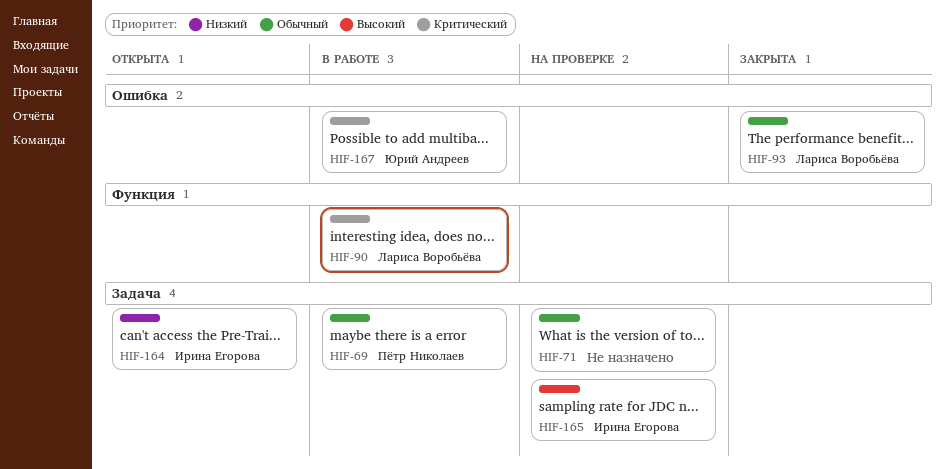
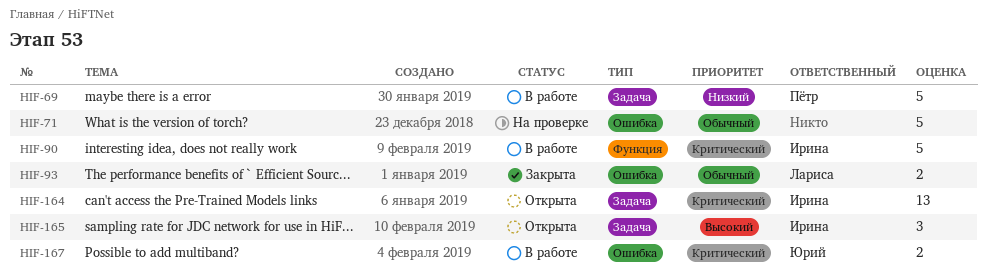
HIF-69, priority: Обычный -> Низкий
HIF-71, label: Задача -> Ошибка
HIF-90, owner: Лариса Воробьёва -> Ирина Егорова
HIF-164, priority: Низкий -> Критический
HIF-165, status: На проверке -> Открыта

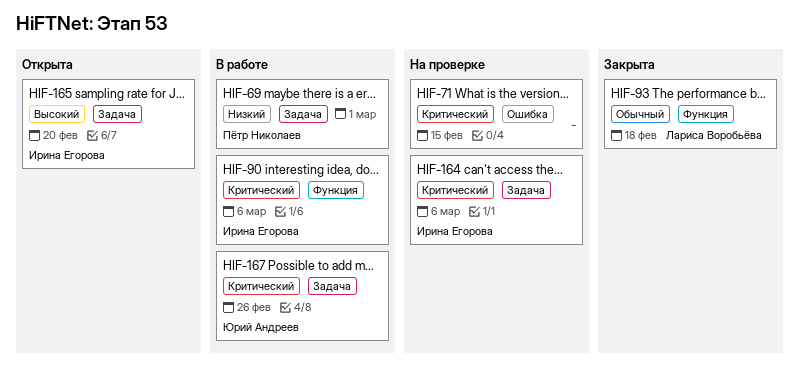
HIF-71, priority: Обычный -> Критический
HIF-93, label: Ошибка -> Функция
HIF-164, status: Открыта -> На проверке
HIF-167, label: Ошибка -> Задача

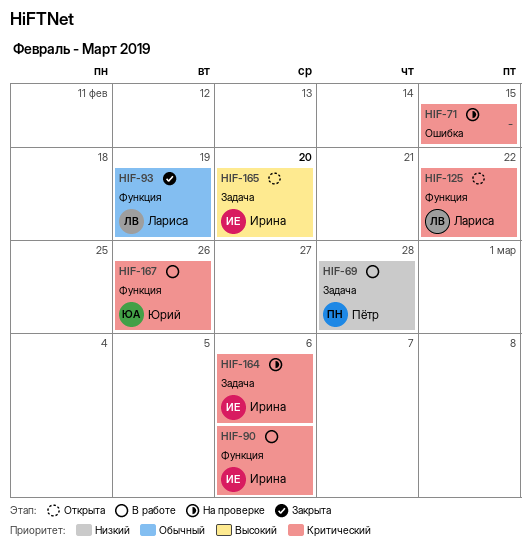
HIF-69, due: Mar 1 -> Feb 28
HIF-93, due: Feb 18 -> Feb 19
HIF-125: none -> present
HIF-167, label: Задача -> Функция

